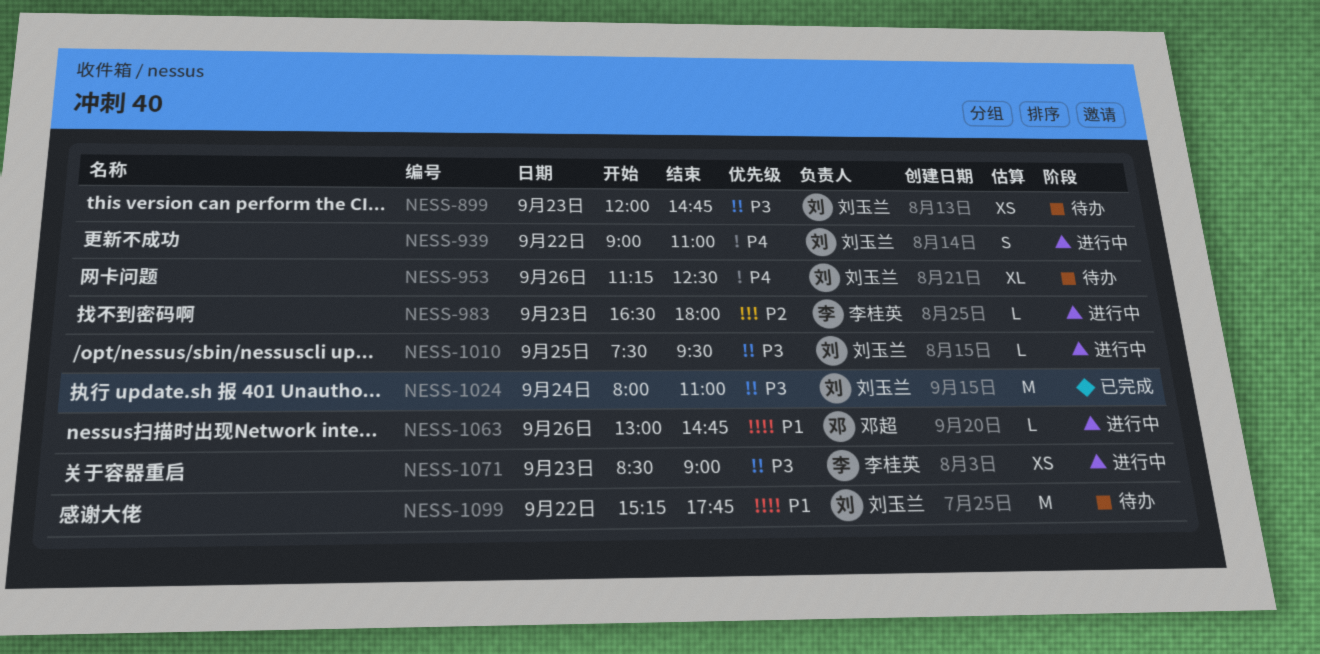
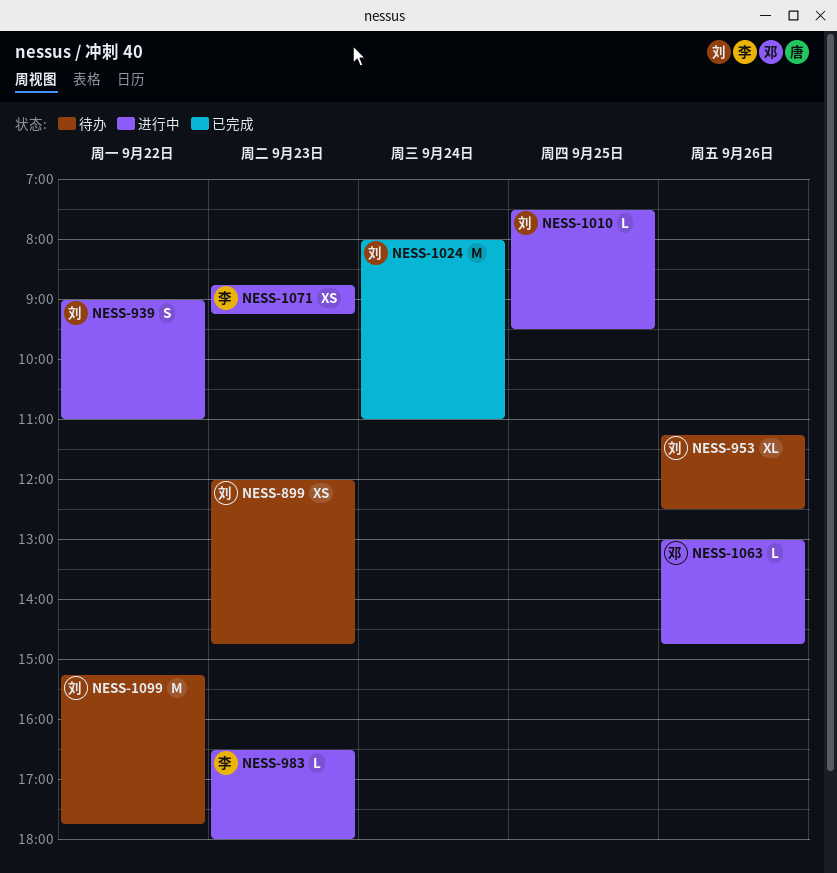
NESS-1071, begins: 08:30 -> 08:45
NESS-1071, ends: 09:00 -> 09:15

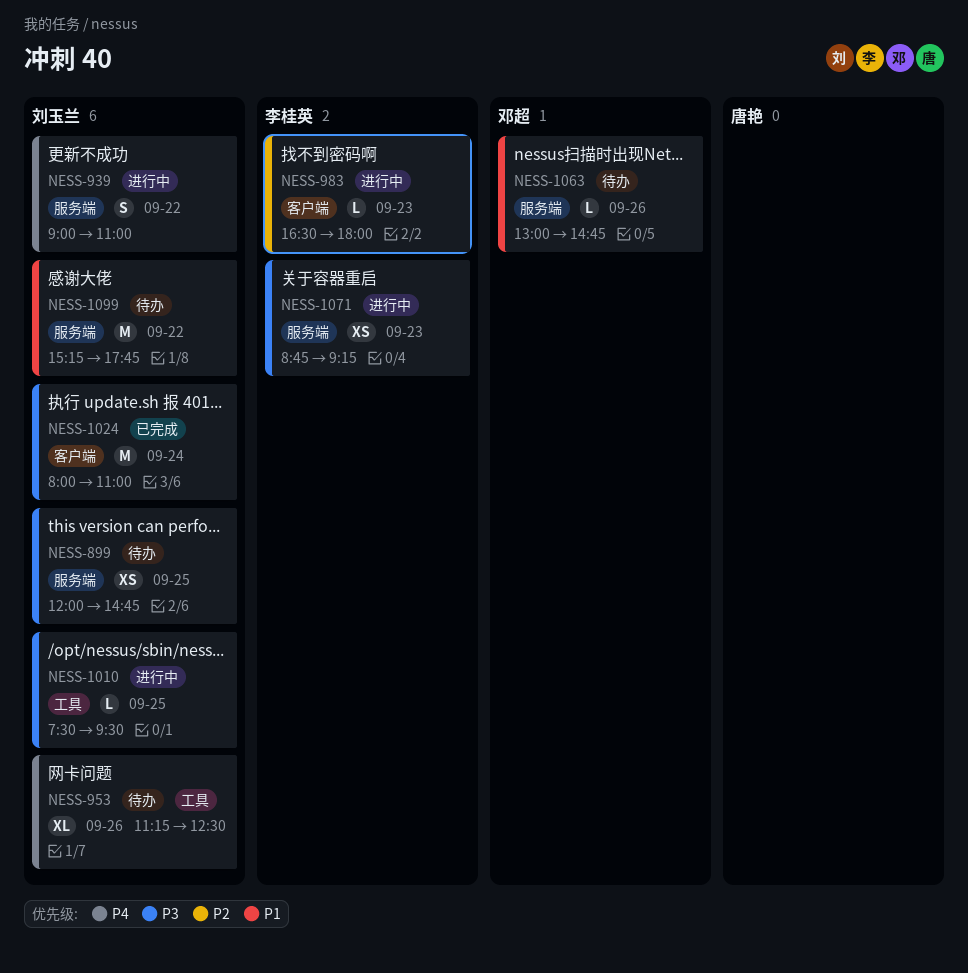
NESS-899, day: Sep 23 -> Sep 25
NESS-1063, status: 进行中 -> 待办

